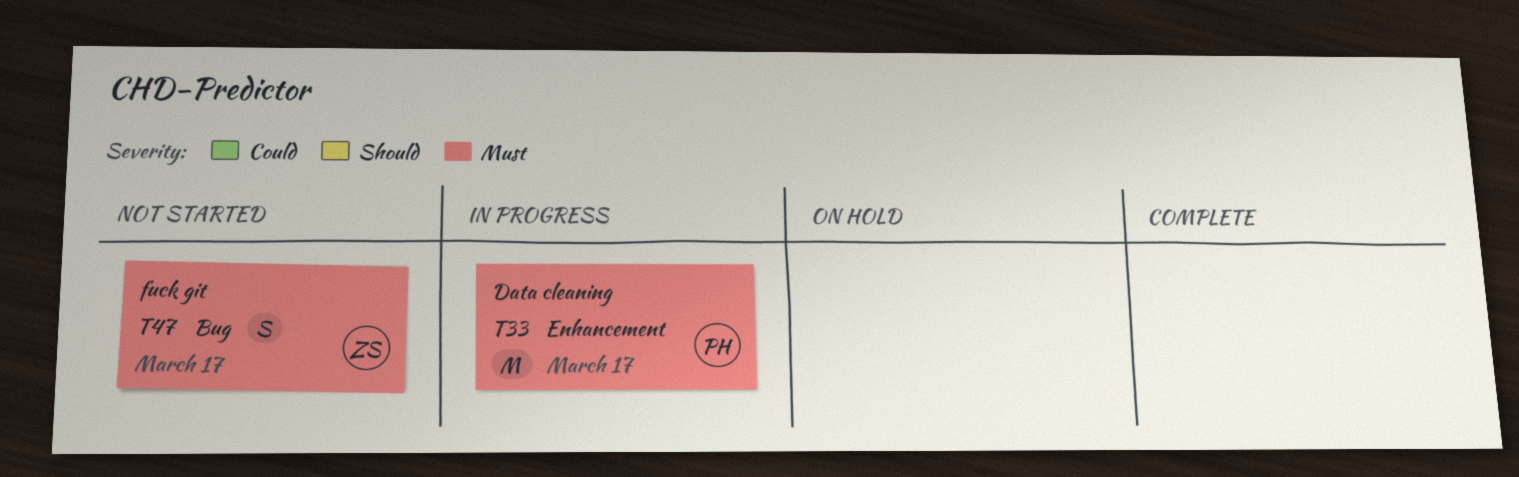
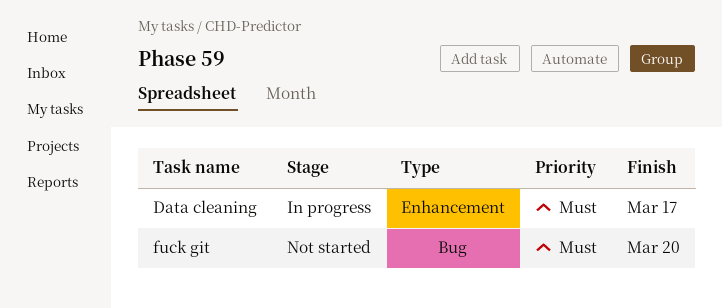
fuck git, due: Mar 17 -> Mar 20

